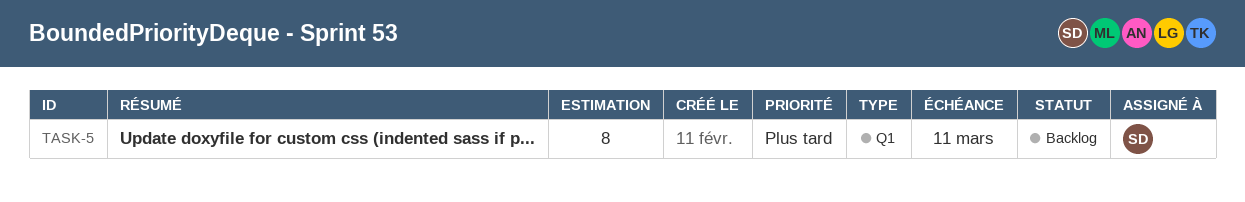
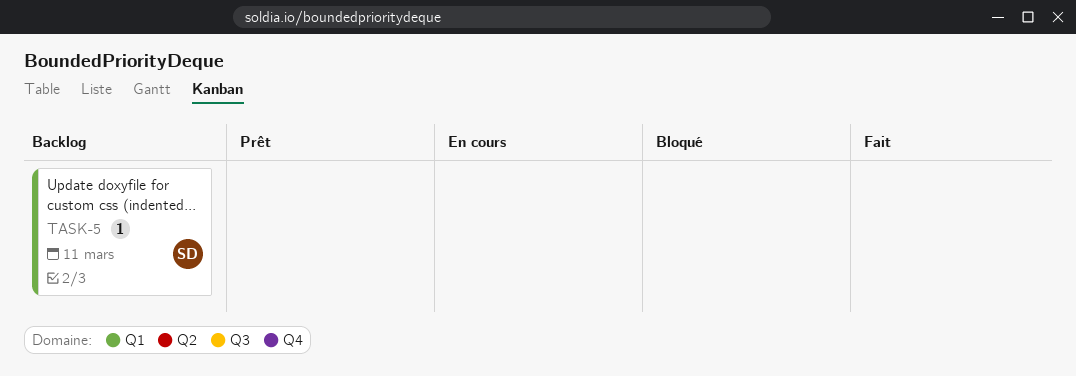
TASK-5, estimate: 8 -> 1

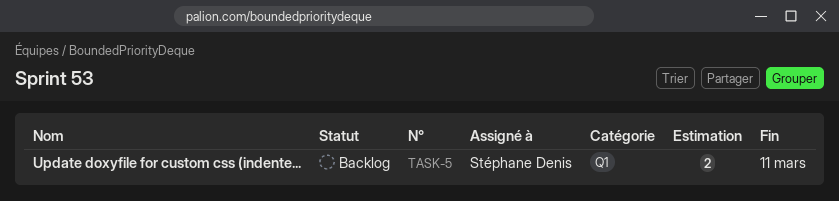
TASK-5, estimate: 1 -> 2

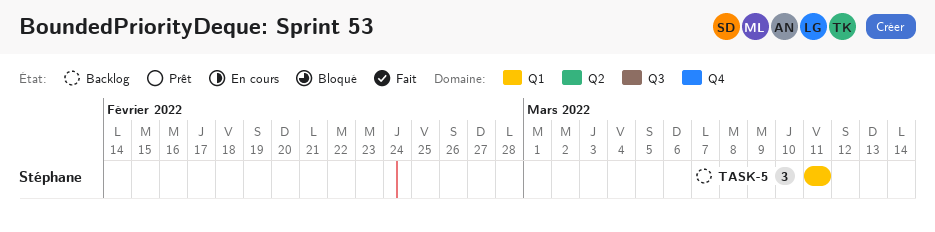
TASK-5, estimate: 2 -> 3

